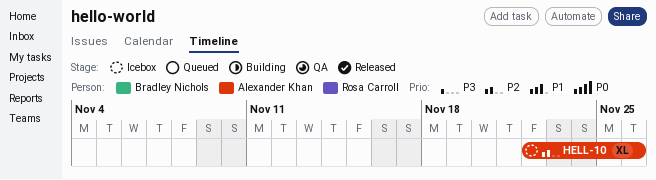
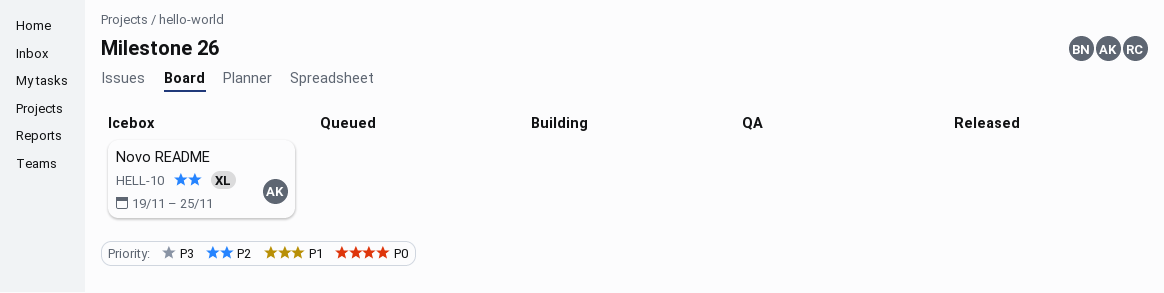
HELL-10, start: Nov 22 -> Nov 19
HELL-10, due: Nov 26 -> Nov 25

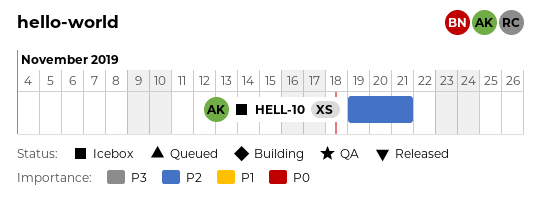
HELL-10, estimate: XL -> XS
HELL-10, due: Nov 25 -> Nov 21

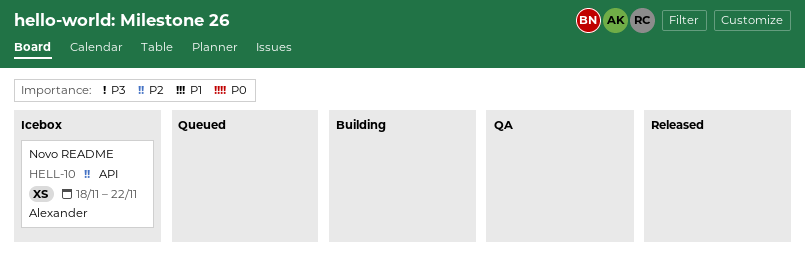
HELL-10, start: Nov 19 -> Nov 18
HELL-10, due: Nov 21 -> Nov 22

